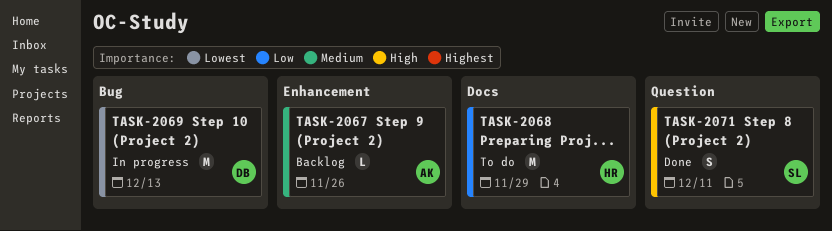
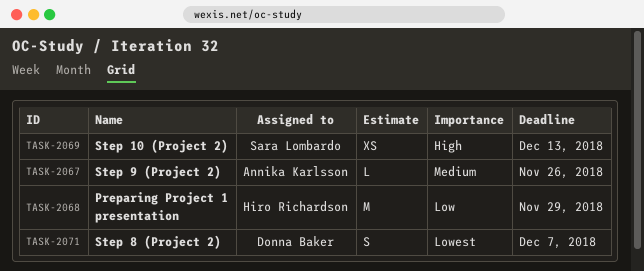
TASK-2069, owner: Donna Baker -> Sara Lombardo
TASK-2069, priority: Lowest -> High
TASK-2069, estimate: M -> XS
TASK-2071, owner: Sara Lombardo -> Donna Baker
TASK-2071, priority: High -> Lowest
TASK-2071, due: Dec 11 -> Dec 7

